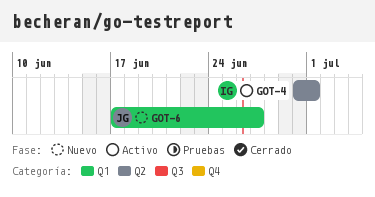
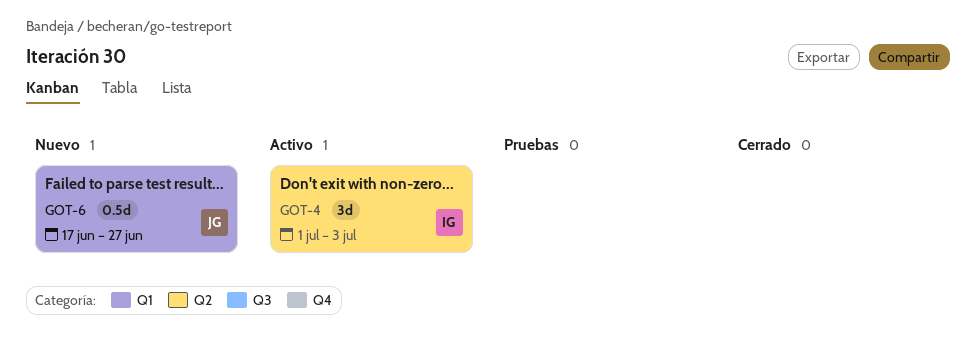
GOT-4, start: Jun 30 -> Jul 1
GOT-4, due: Jul 1 -> Jul 3

